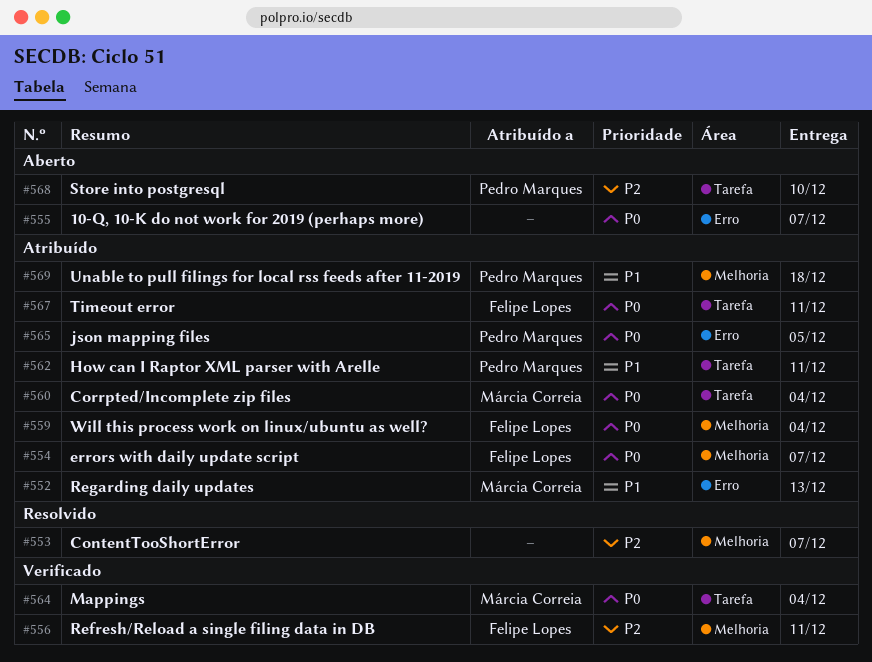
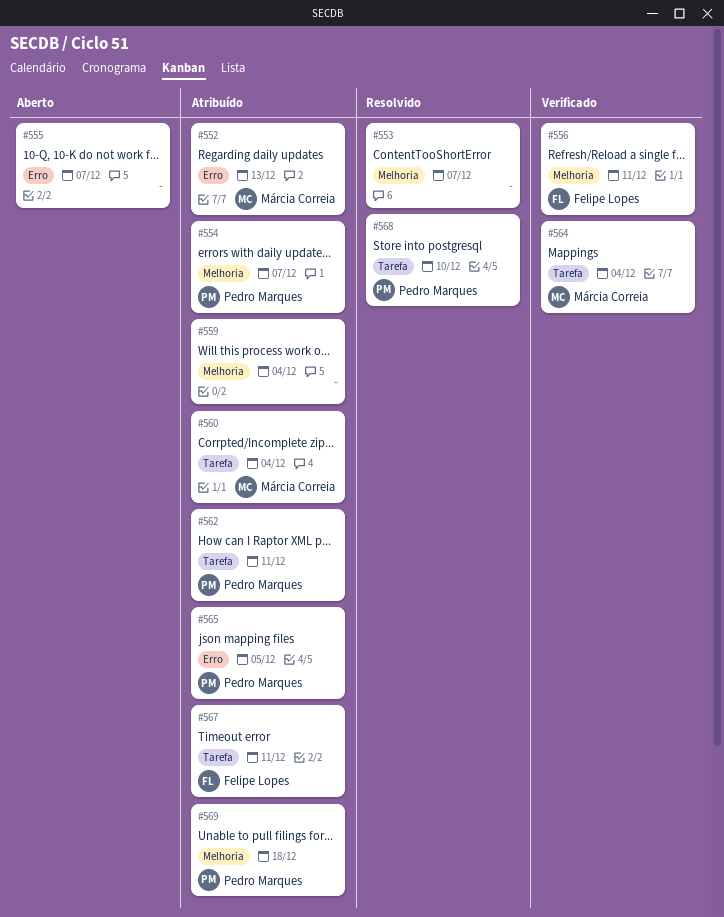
#554, owner: Felipe Lopes -> Pedro Marques
#559, owner: Felipe Lopes -> none
#568, status: Aberto -> Resolvido

